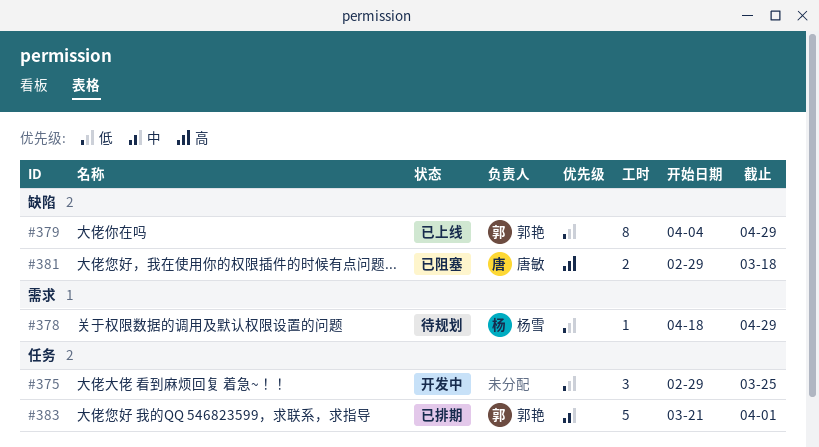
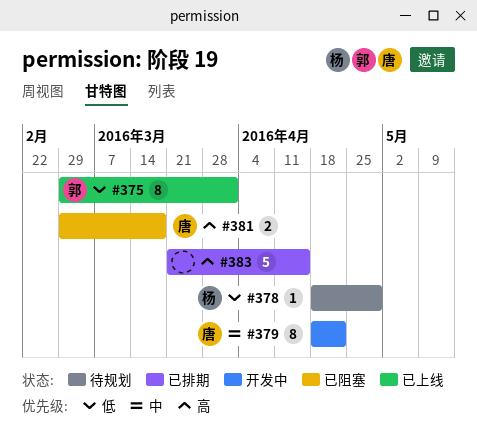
#375, status: 开发中 -> 已上线
#375, owner: none -> 郭艳
#375, estimate: 3 -> 8
#375, due: Mar 25 -> Apr 1
#379, status: 已上线 -> 开发中
#379, owner: 郭艳 -> 唐敏
#379, priority: 低 -> 中
#379, start: Apr 4 -> Apr 18
#379, due: Apr 29 -> Apr 22
#383, owner: 郭艳 -> none
#383, priority: 中 -> 高
#383, due: Apr 1 -> Apr 15

